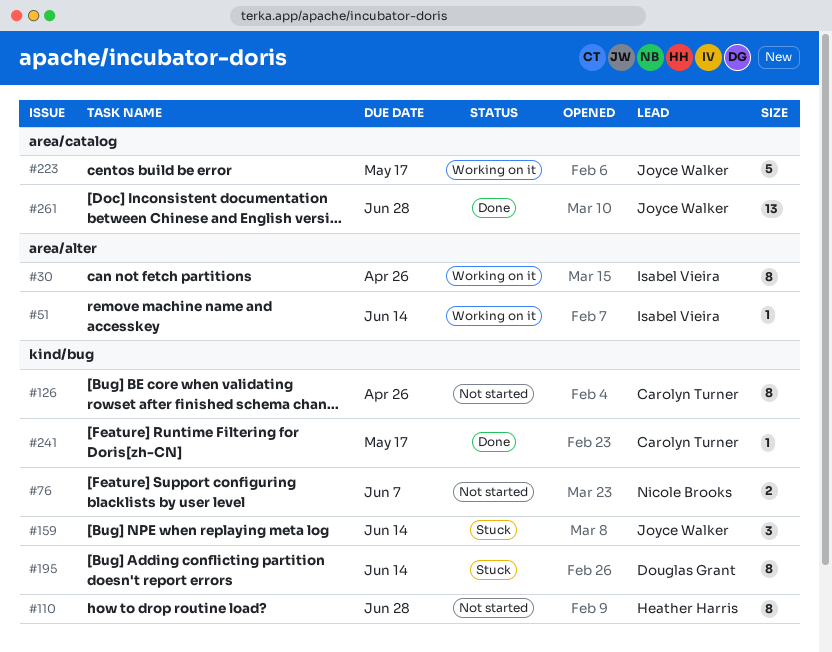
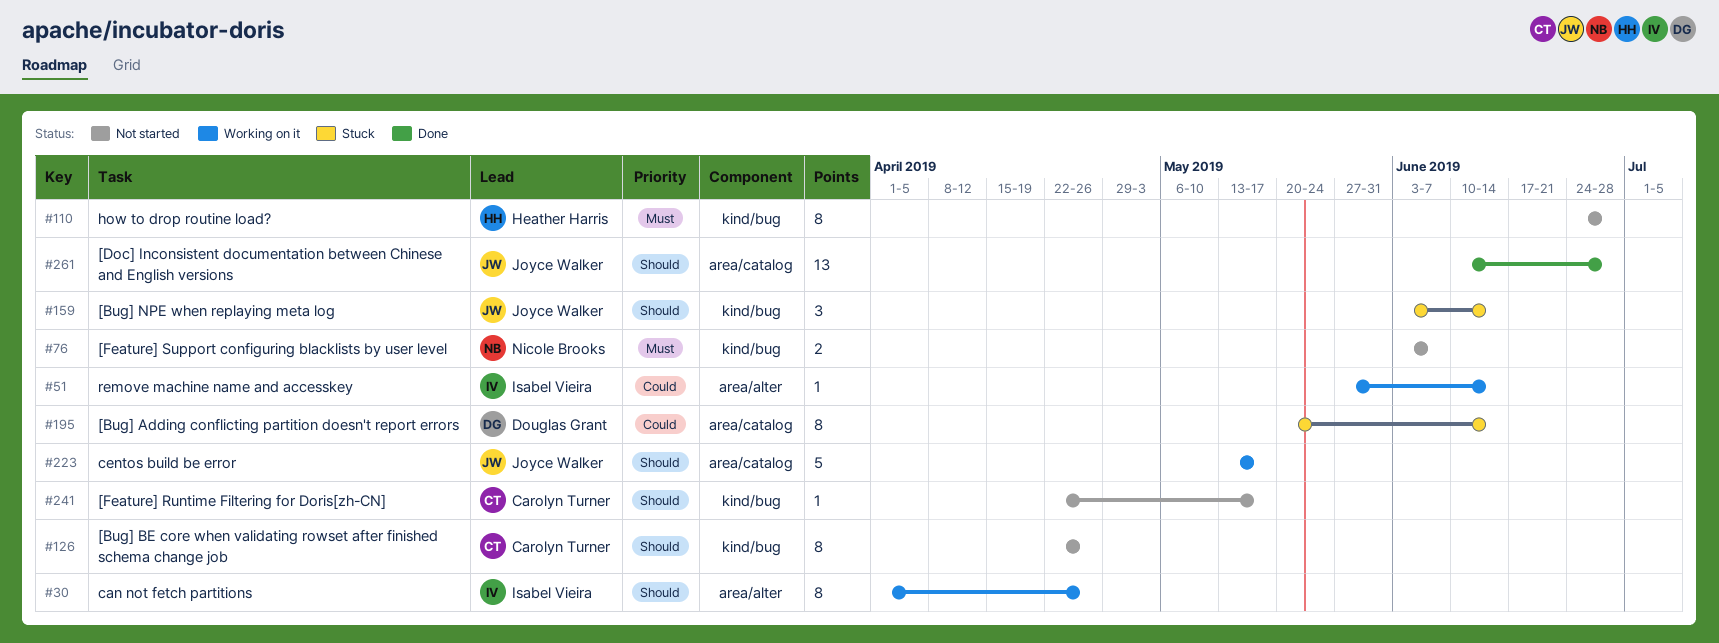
#195, label: kind/bug -> area/catalog
#241, status: Done -> Not started

